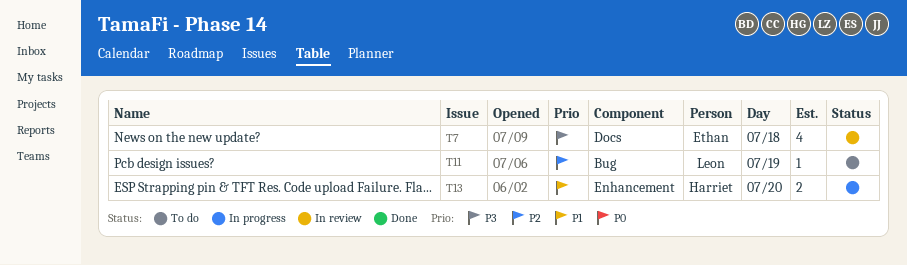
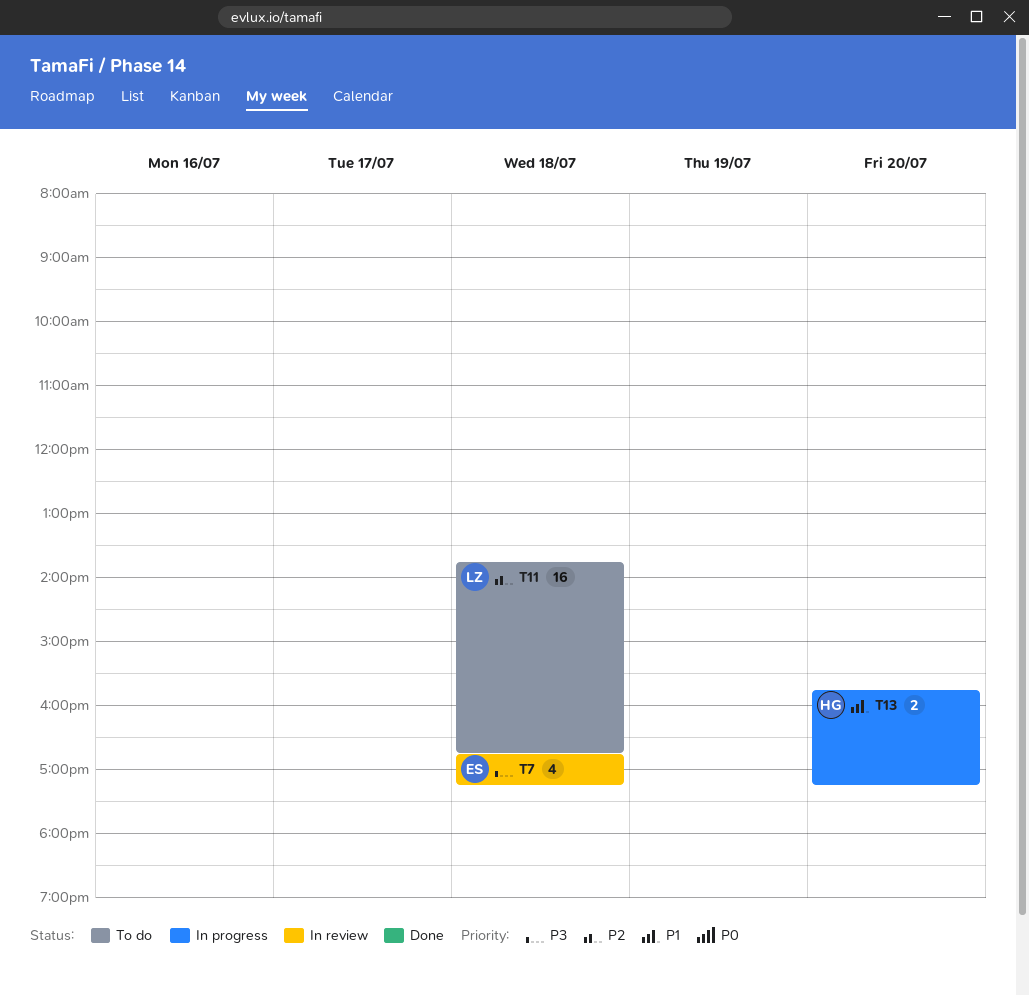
T11, estimate: 1 -> 16
T11, day: Jul 19 -> Jul 18

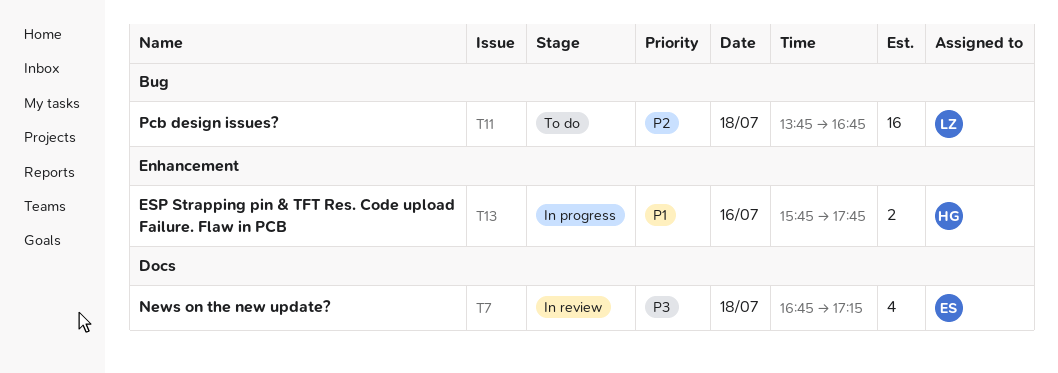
T13, day: Jul 20 -> Jul 16
T13, ends: 17:15 -> 17:45

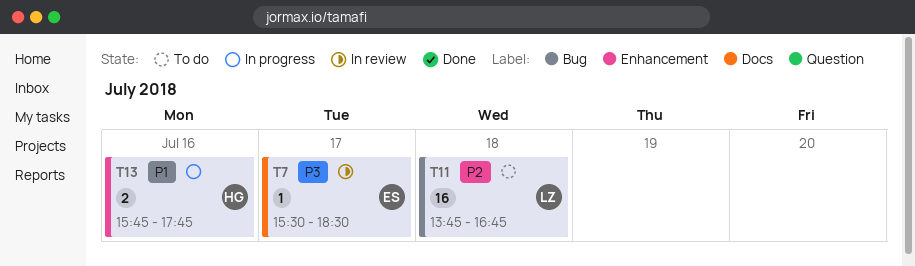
T7, estimate: 4 -> 1
T7, day: Jul 18 -> Jul 17
T7, begins: 16:45 -> 15:30
T7, ends: 17:15 -> 18:30

